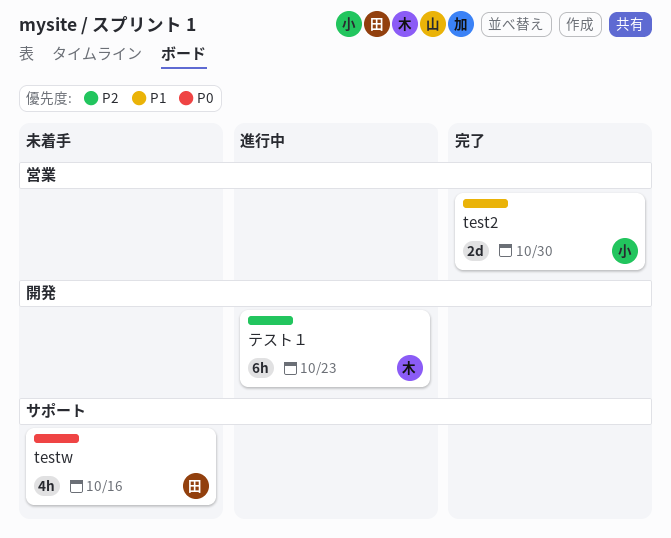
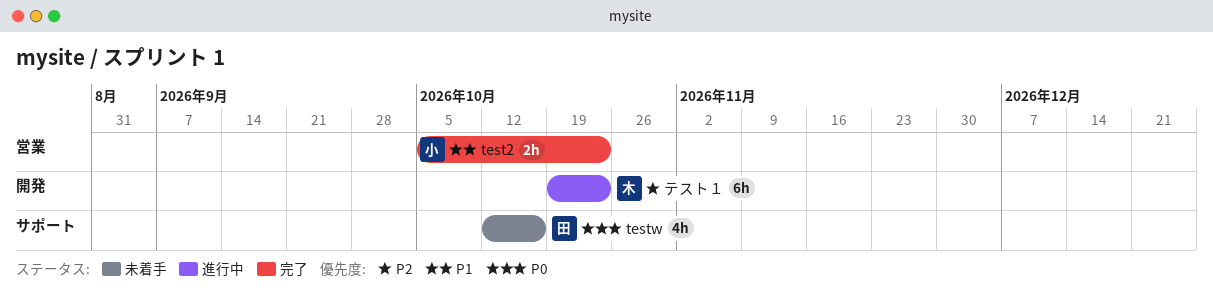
test2, estimate: 2d -> 2h
test2, due: Oct 30 -> Oct 23

